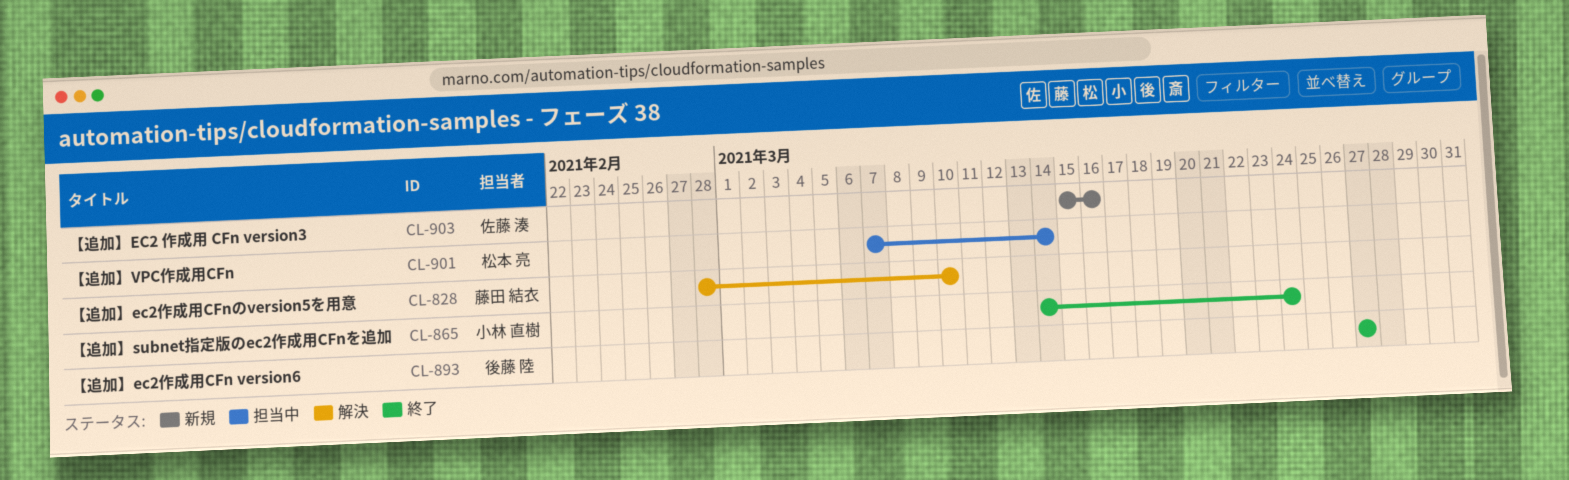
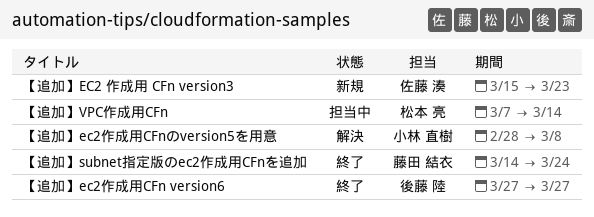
【追加】EC2 作成用 CFn version3, due: Mar 16 -> Mar 23
【追加】ec2作成用CFnのversion5を用意, owner: 藤田 結衣 -> 小林 直樹
【追加】ec2作成用CFnのversion5を用意, due: Mar 10 -> Mar 8
【追加】subnet指定版のec2作成用CFnを追加, owner: 小林 直樹 -> 藤田 結衣

